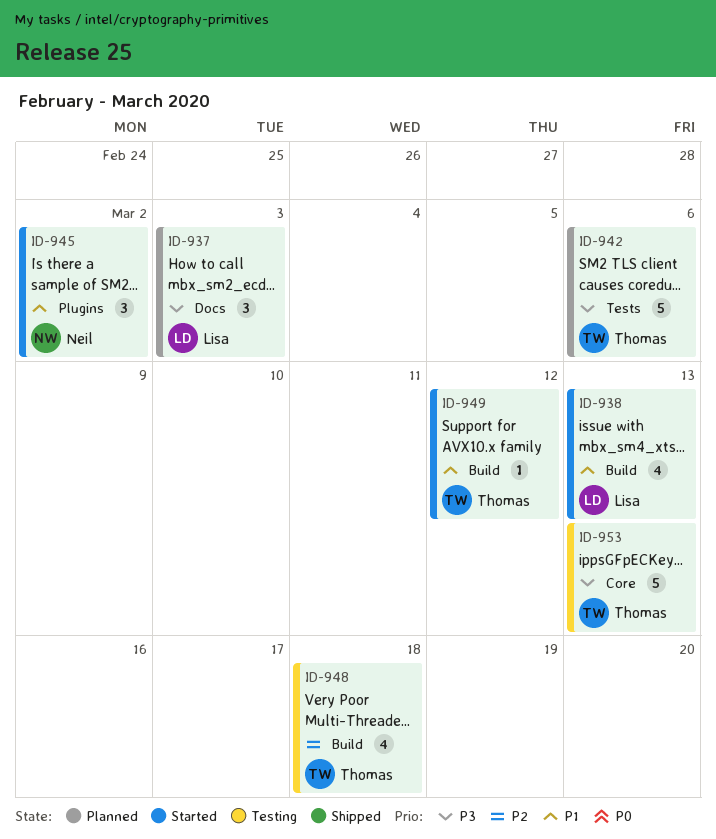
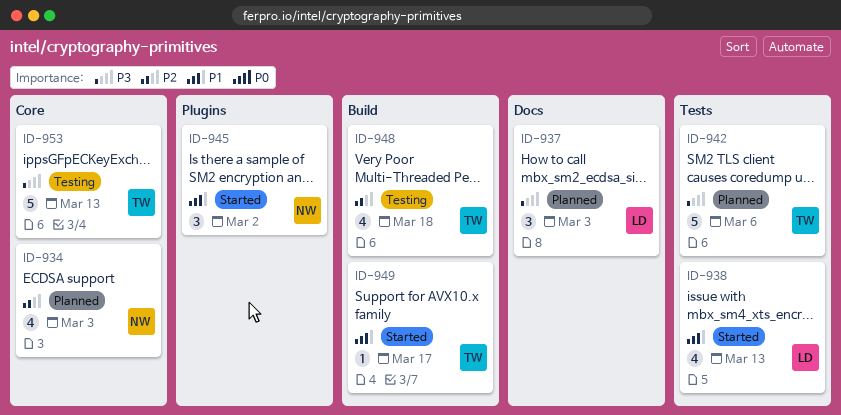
ID-934: none -> present
ID-938, label: Build -> Tests
ID-949, due: Mar 12 -> Mar 17

